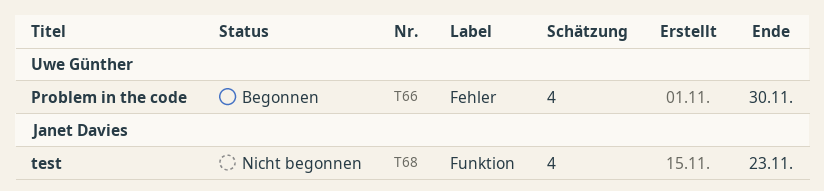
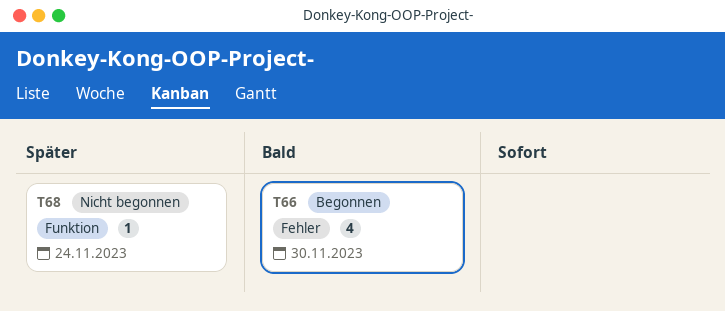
T68, estimate: 4 -> 1
T68, due: Nov 23 -> Nov 24

